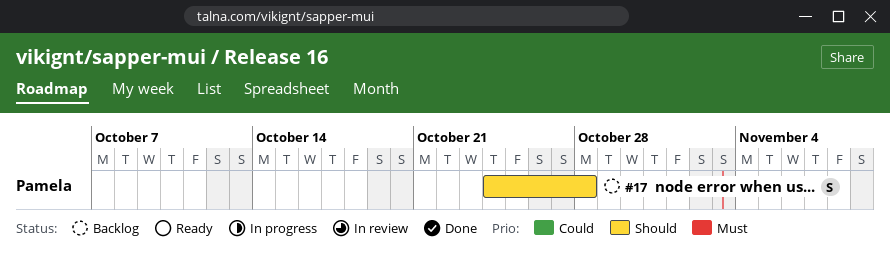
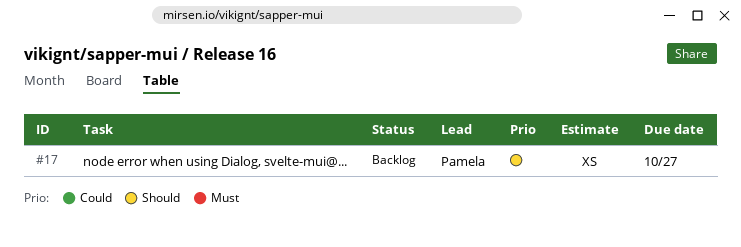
#17, estimate: S -> XS
#17, due: Oct 28 -> Oct 27

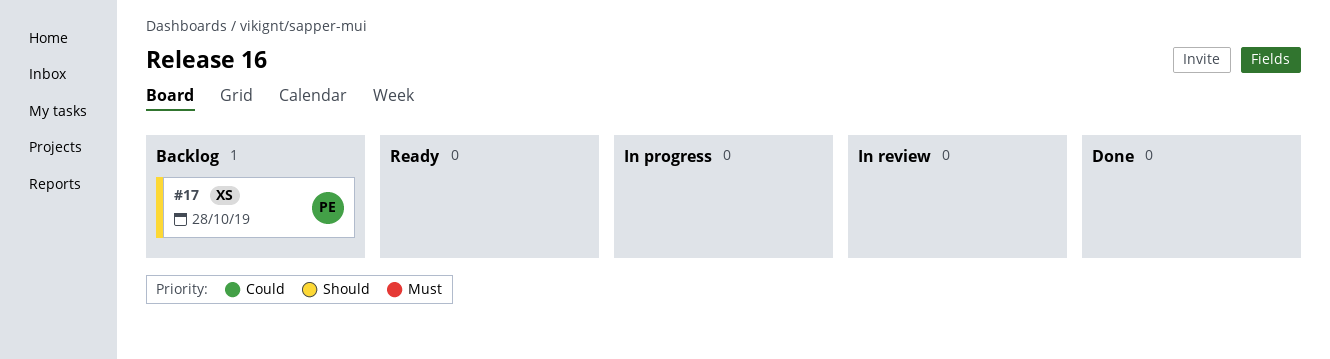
#17, due: Oct 27 -> Oct 28

